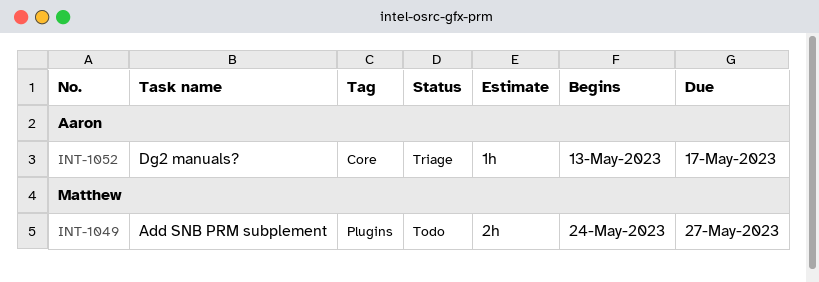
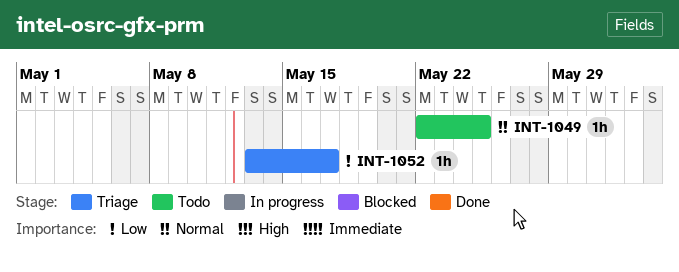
INT-1049, estimate: 2h -> 1h
INT-1049, start: May 24 -> May 22
INT-1049, due: May 27 -> May 25

